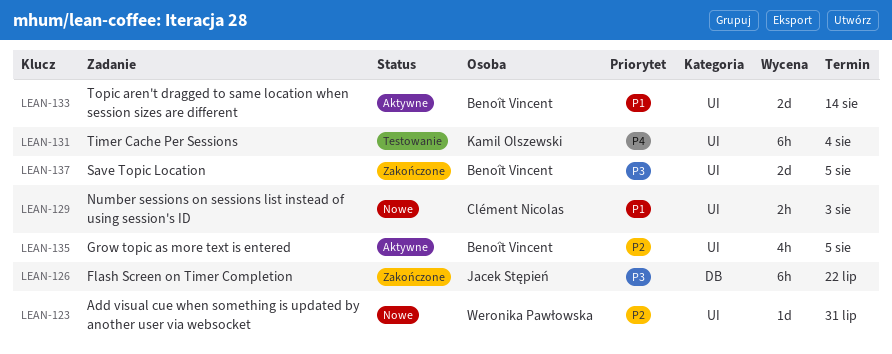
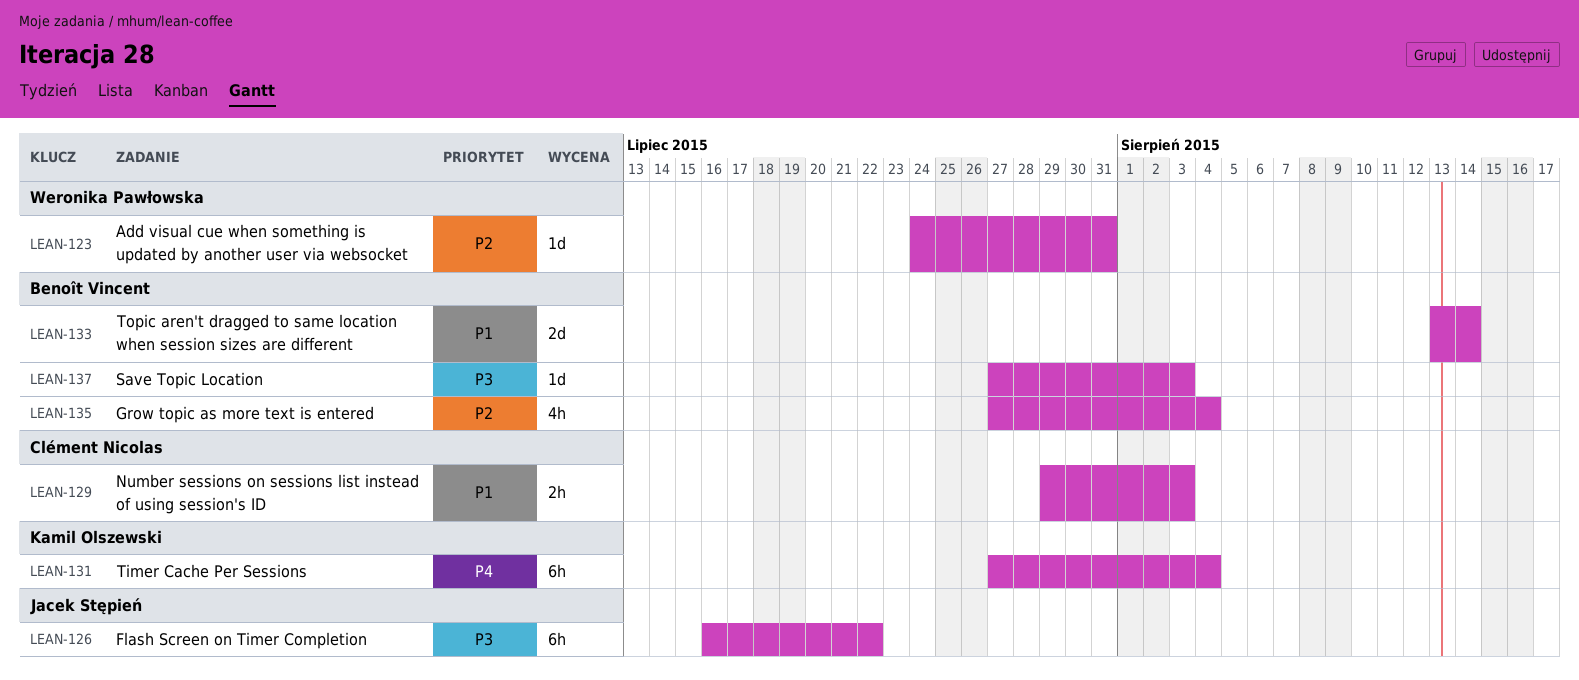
LEAN-135, due: Aug 5 -> Aug 4
LEAN-137, estimate: 2d -> 1d
LEAN-137, due: Aug 5 -> Aug 3

